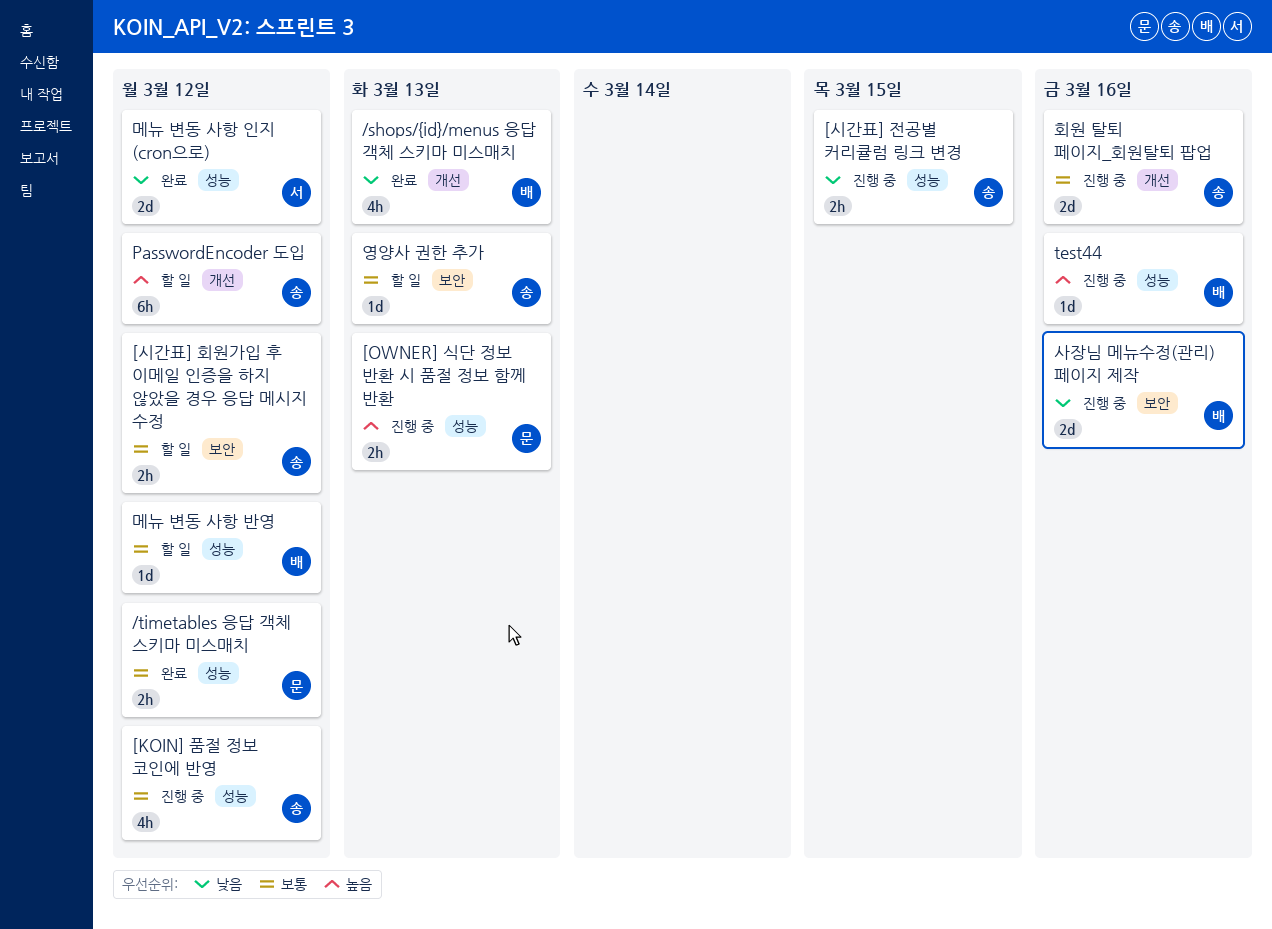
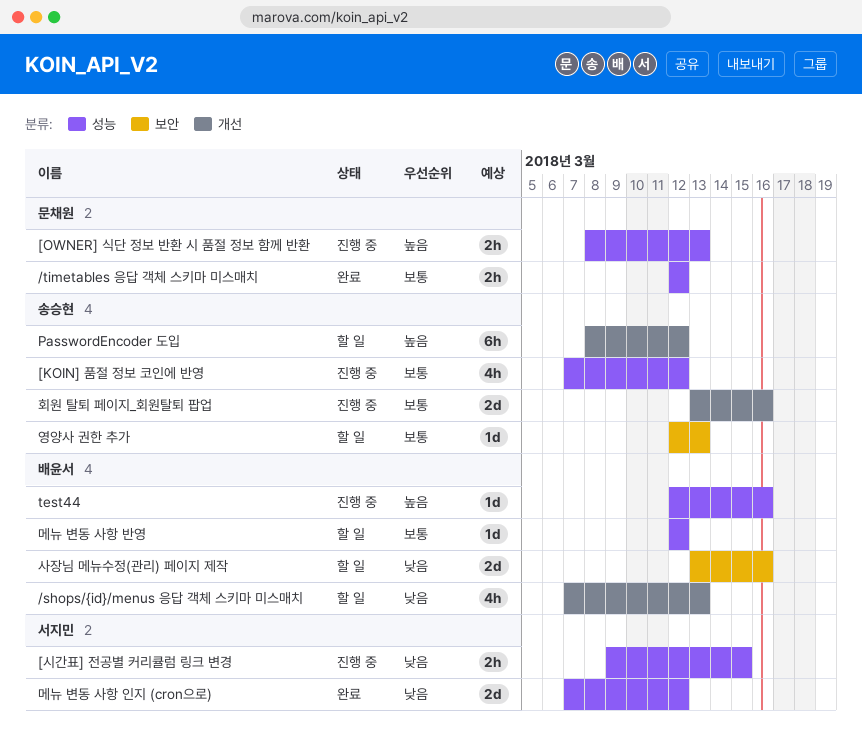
/shops/{id}/menus 응답 객체 스키마 미스매치, status: 완료 -> 할 일
[시간표] 전공별 커리큘럼 링크 변경, owner: 송승현 -> 서지민
[시간표] 회원가입 후 이메일 인증을 하지 않았을 경우 응답 메시지 수정: present -> none
사장님 메뉴수정(관리) 페이지 제작, status: 진행 중 -> 할 일

